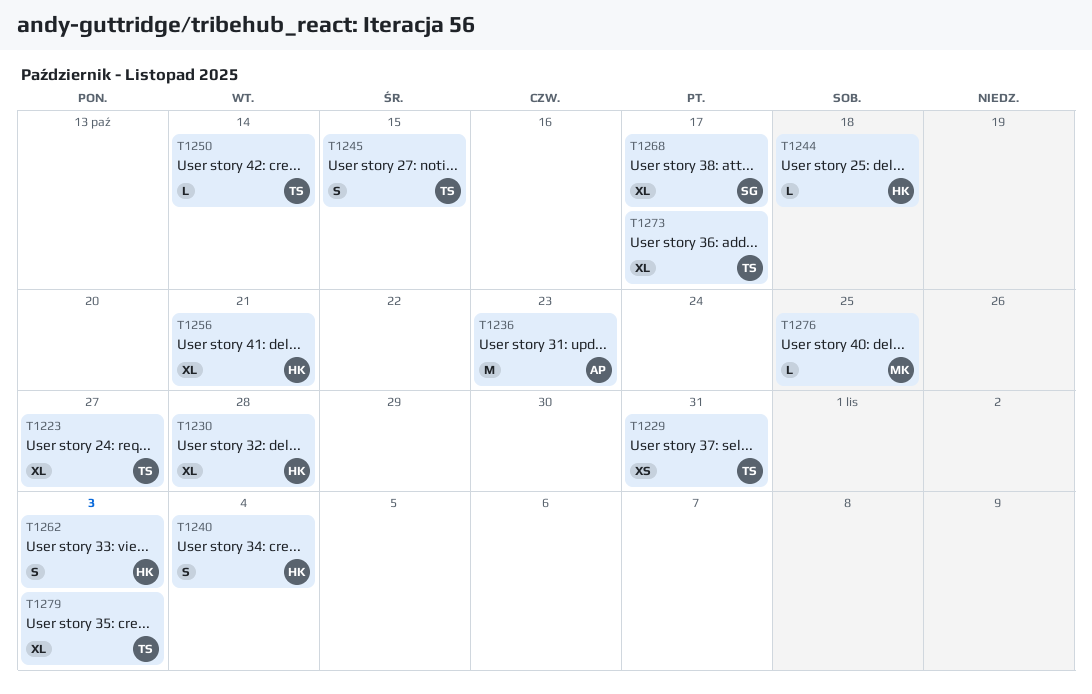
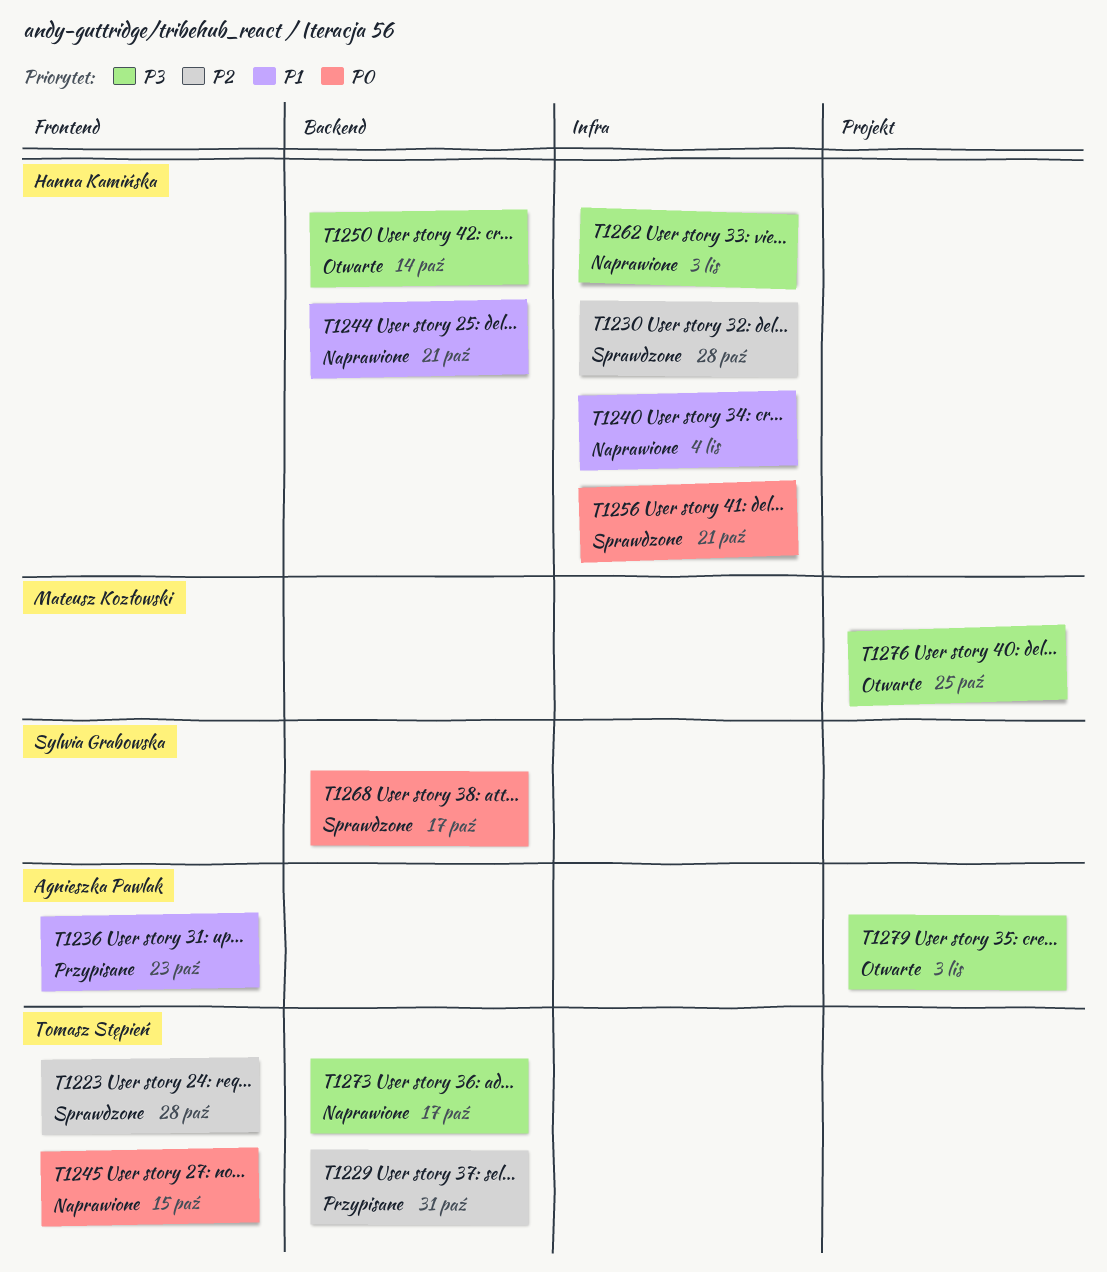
T1223, due: Oct 27 -> Oct 28
T1244, due: Oct 18 -> Oct 21
T1250, owner: Tomasz Stępień -> Hanna Kamińska
T1279, owner: Tomasz Stępień -> Agnieszka Pawlak

